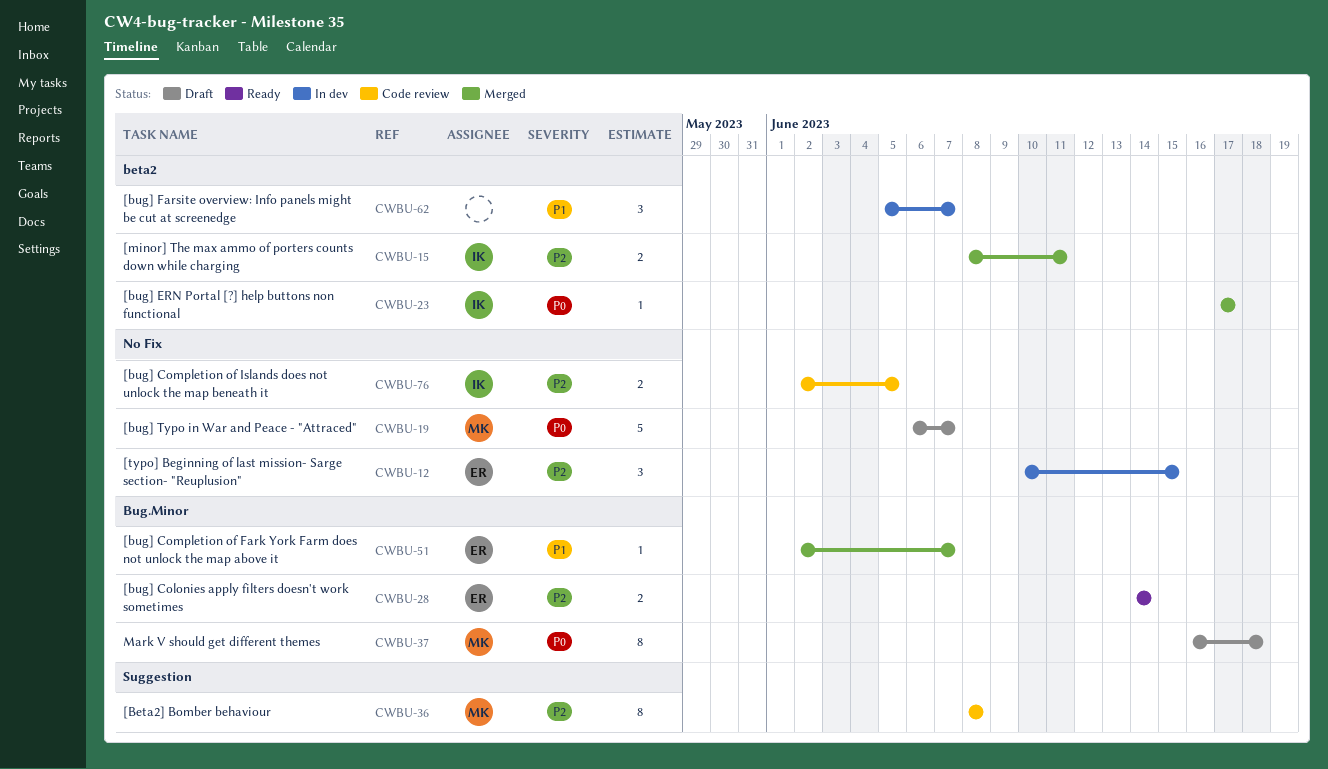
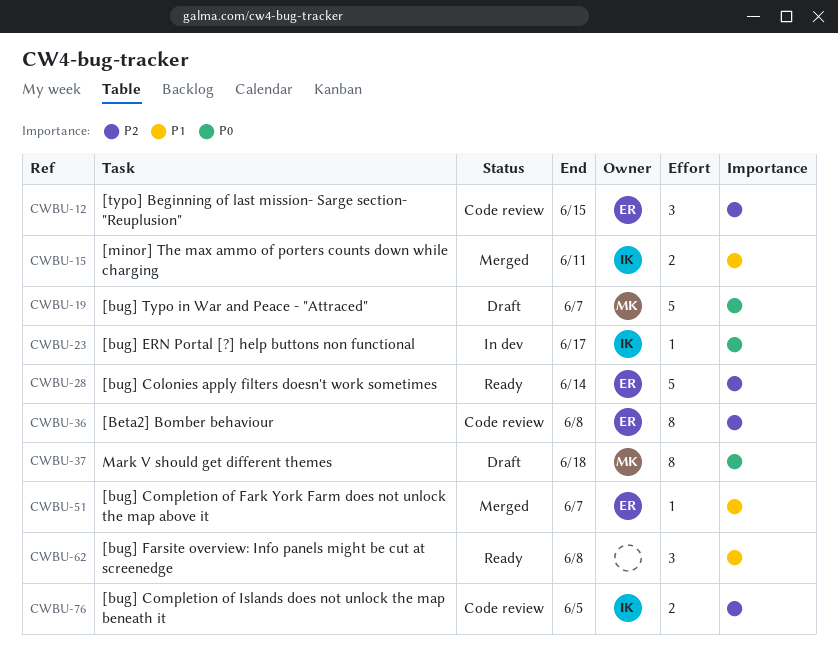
CWBU-12, status: In dev -> Code review
CWBU-15, priority: P2 -> P1
CWBU-23, status: Merged -> In dev
CWBU-28, estimate: 2 -> 5
CWBU-36, owner: MK -> ER
CWBU-62, status: In dev -> Ready
CWBU-62, due: Jun 7 -> Jun 8

